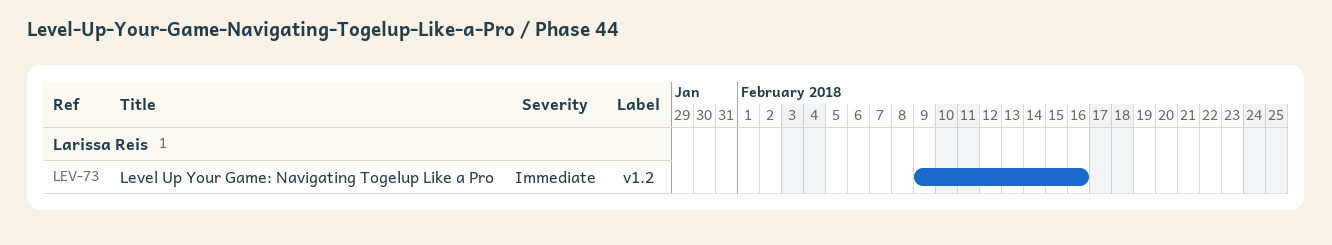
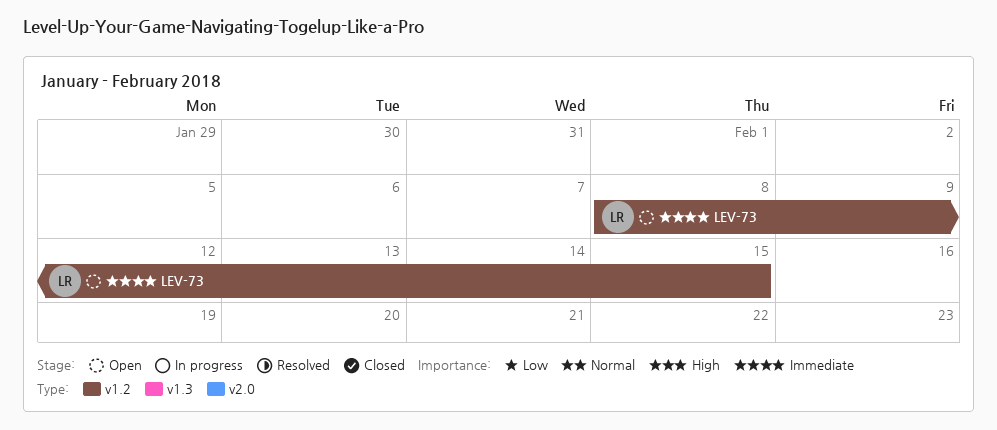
LEV-73, start: Feb 9 -> Feb 8
LEV-73, due: Feb 16 -> Feb 15

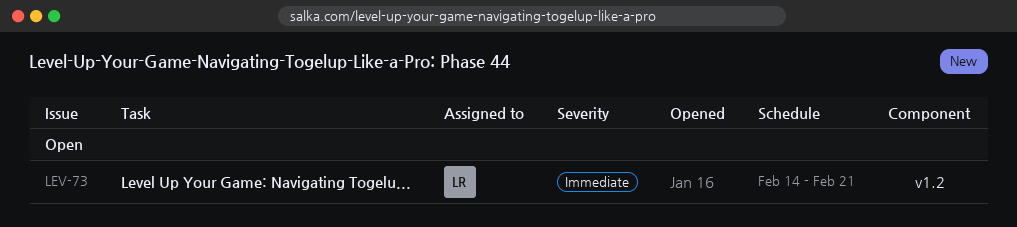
LEV-73, start: Feb 8 -> Feb 14
LEV-73, due: Feb 15 -> Feb 21

